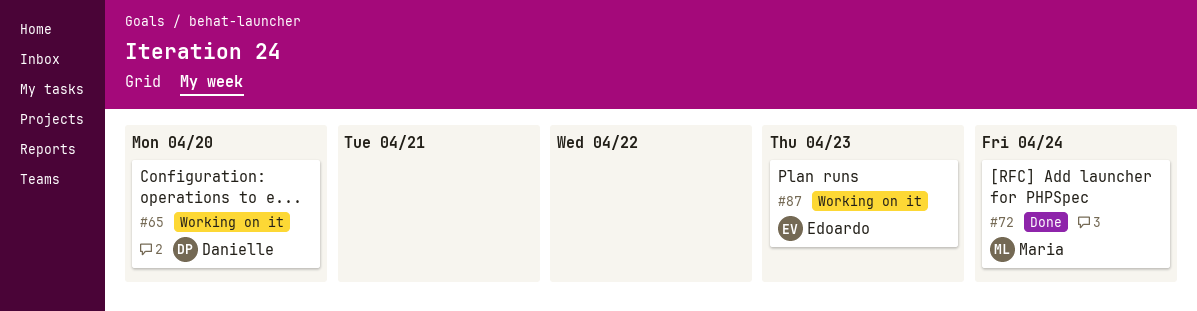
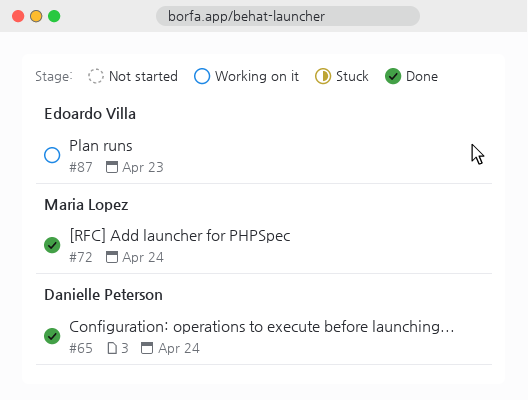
#65, status: Working on it -> Done
#65, due: Apr 20 -> Apr 24

